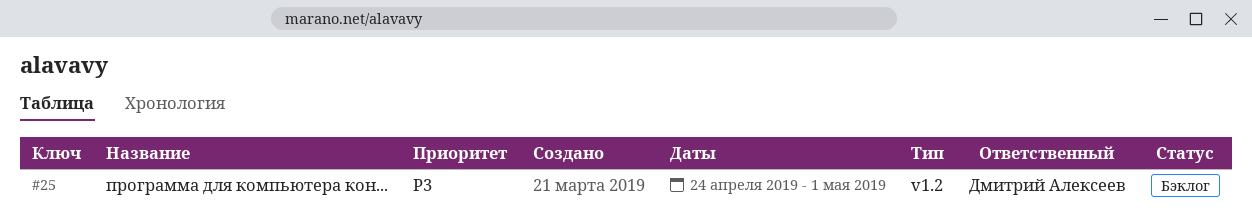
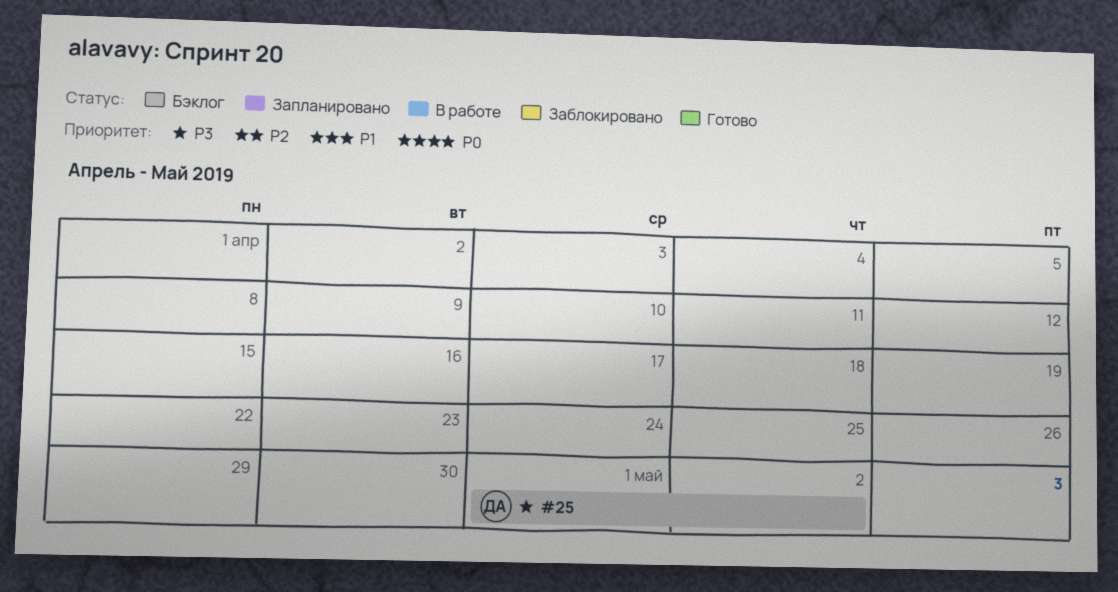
#25, start: Apr 24 -> May 1
#25, due: May 1 -> May 2

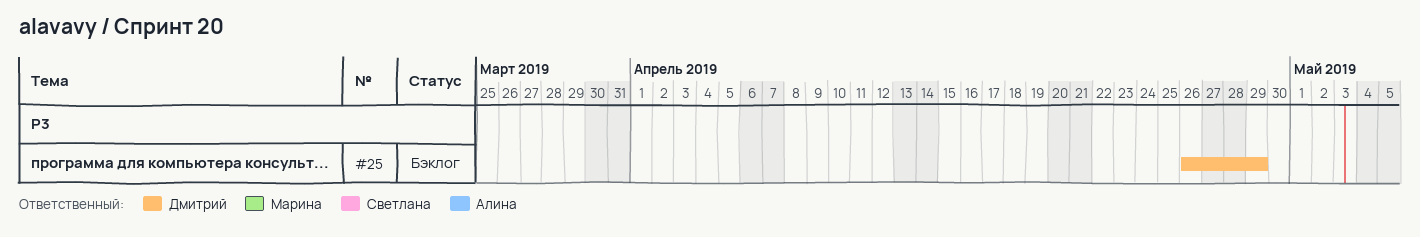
#25, start: May 1 -> Apr 26
#25, due: May 2 -> Apr 29

